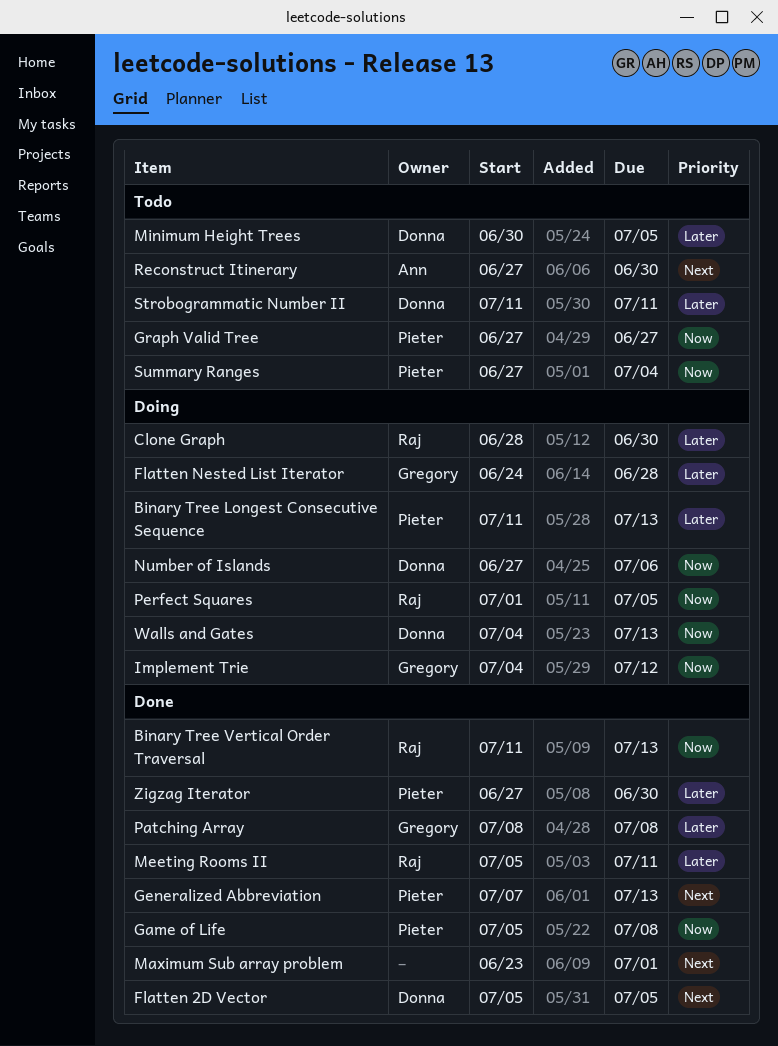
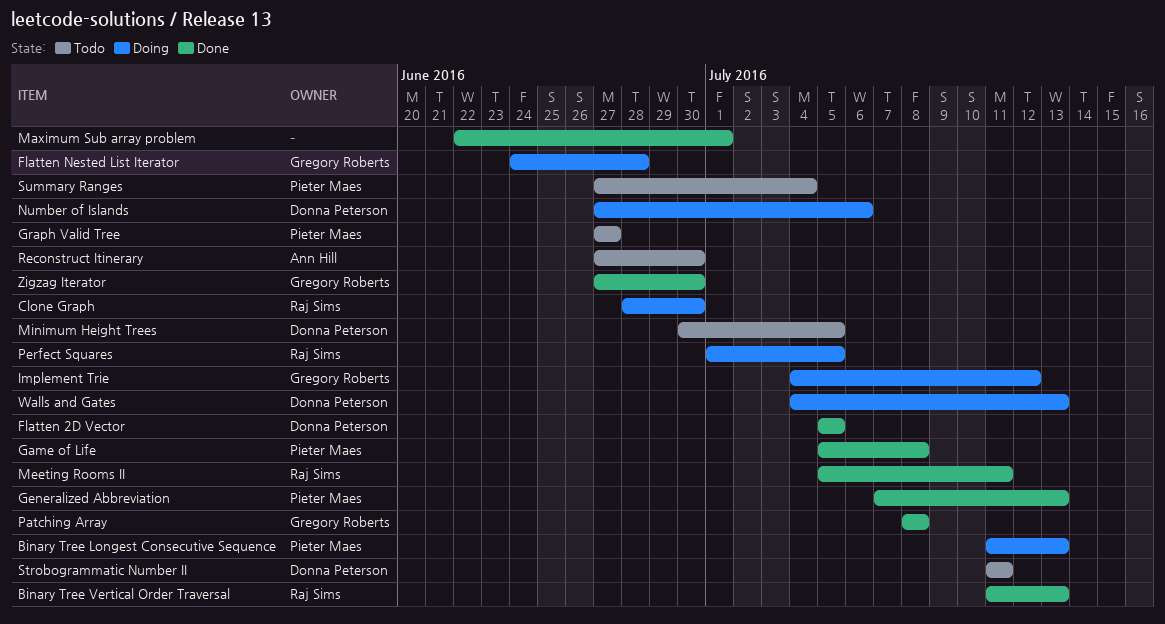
Maximum Sub array problem, start: Jun 23 -> Jun 22
Zigzag Iterator, owner: Pieter Maes -> Gregory Roberts

